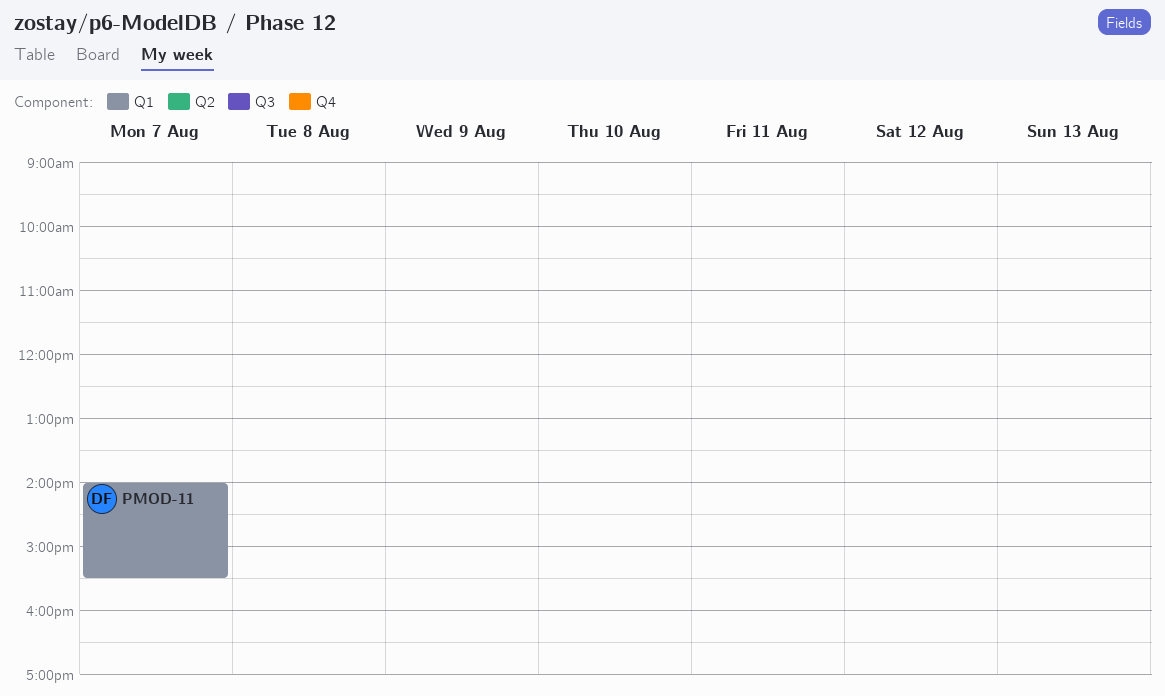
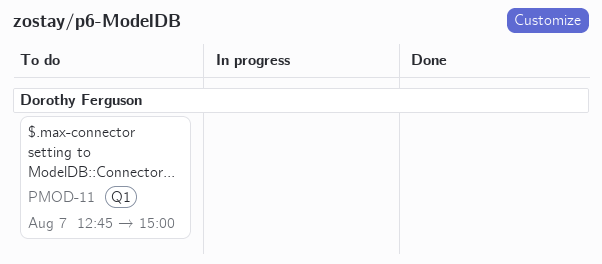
PMOD-11, begins: 14:00 -> 12:45
PMOD-11, ends: 15:30 -> 15:00

